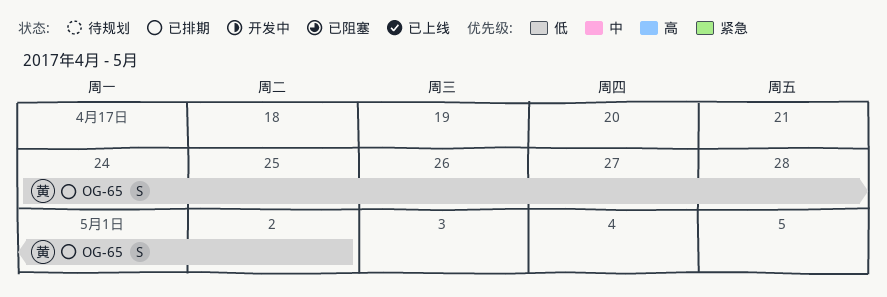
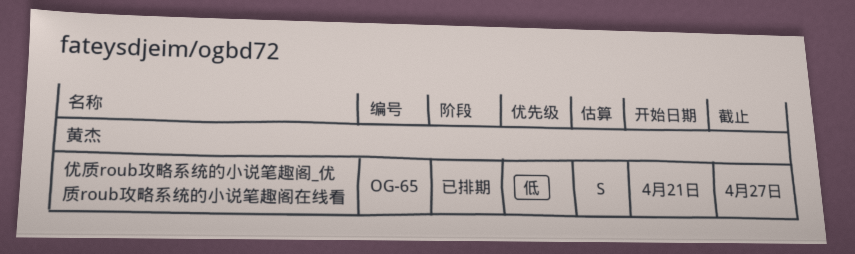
OG-65, start: Apr 24 -> Apr 21
OG-65, due: May 2 -> Apr 27

